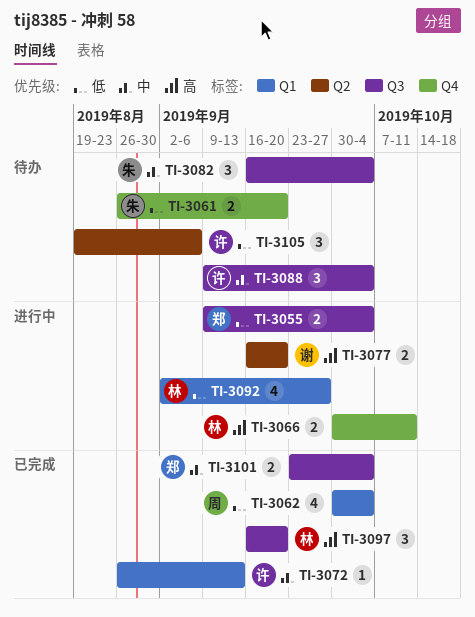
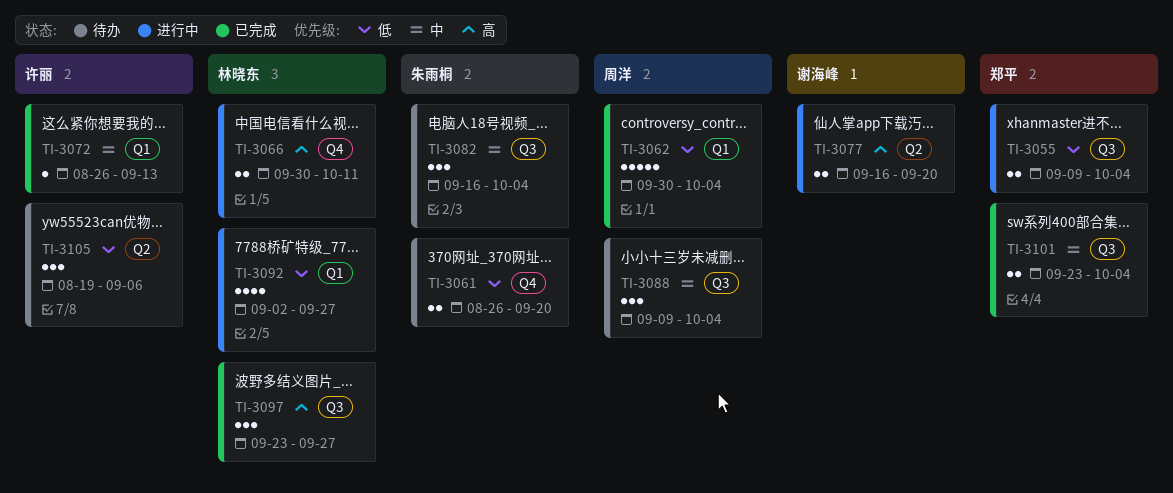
TI-3062, estimate: 4 -> 5
TI-3088, owner: 许丽 -> 周洋
TI-3097, start: Sep 16 -> Sep 23
TI-3097, due: Sep 20 -> Sep 27

